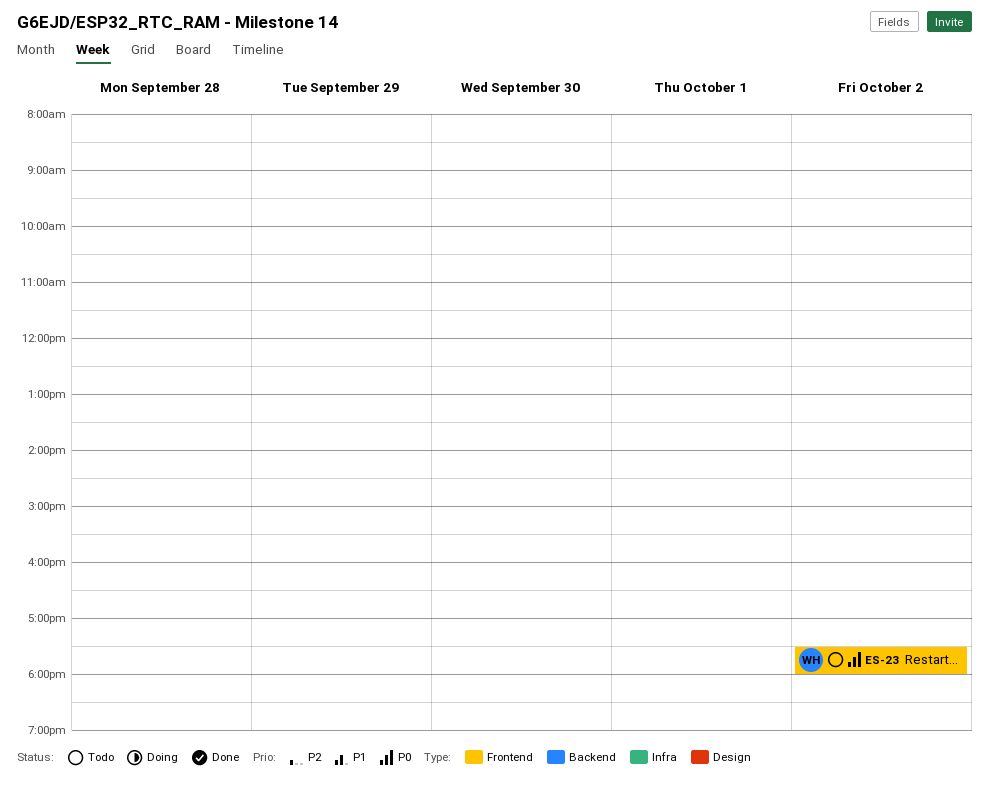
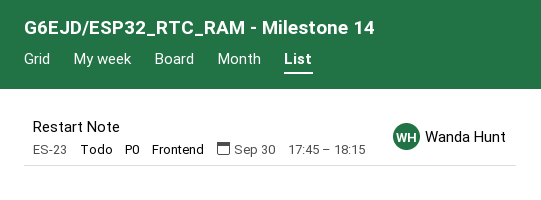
ES-23, day: Oct 2 -> Sep 30
ES-23, begins: 17:30 -> 17:45
ES-23, ends: 18:00 -> 18:15

